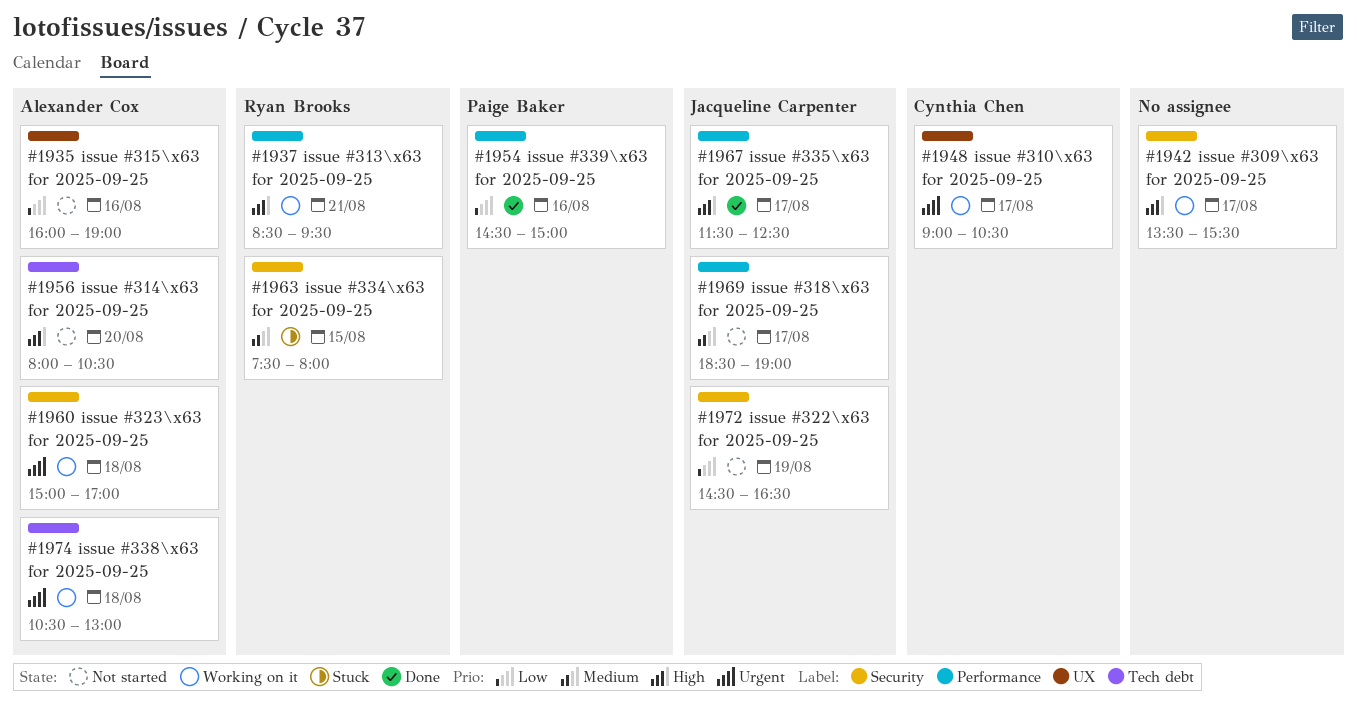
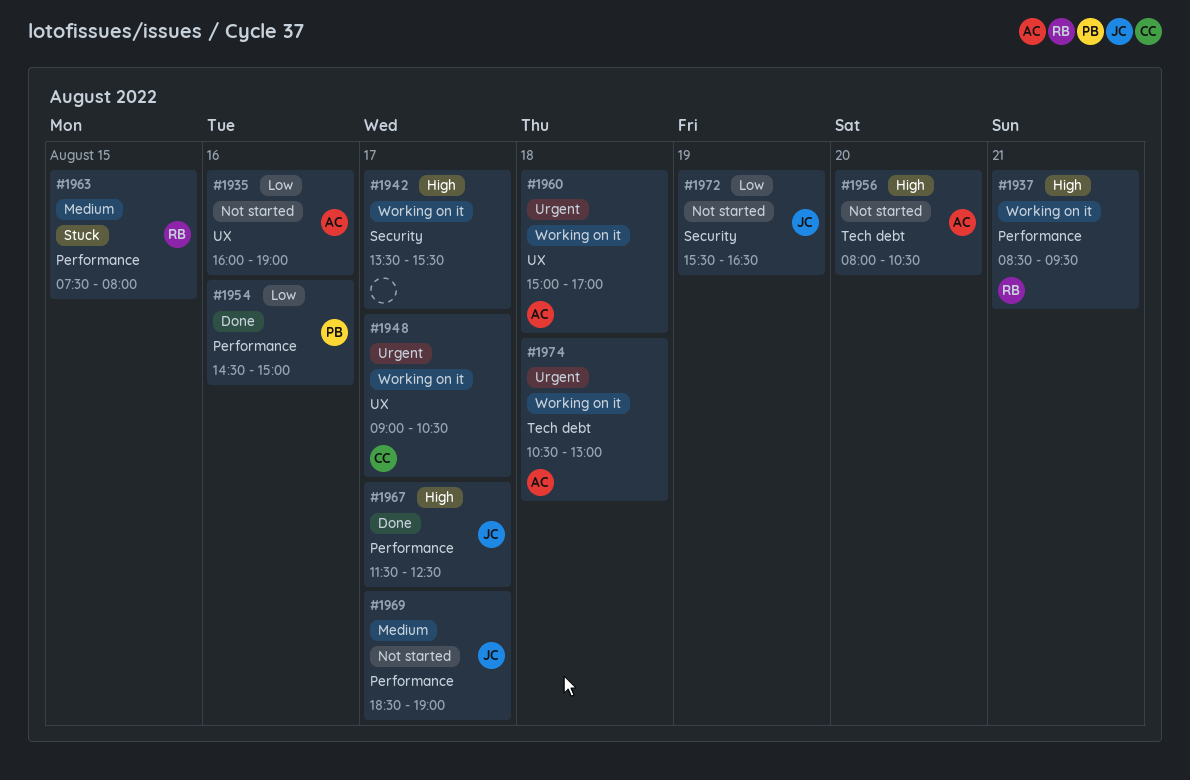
#1960, label: Security -> UX
#1963, label: Security -> Performance
#1972, begins: 14:30 -> 15:30

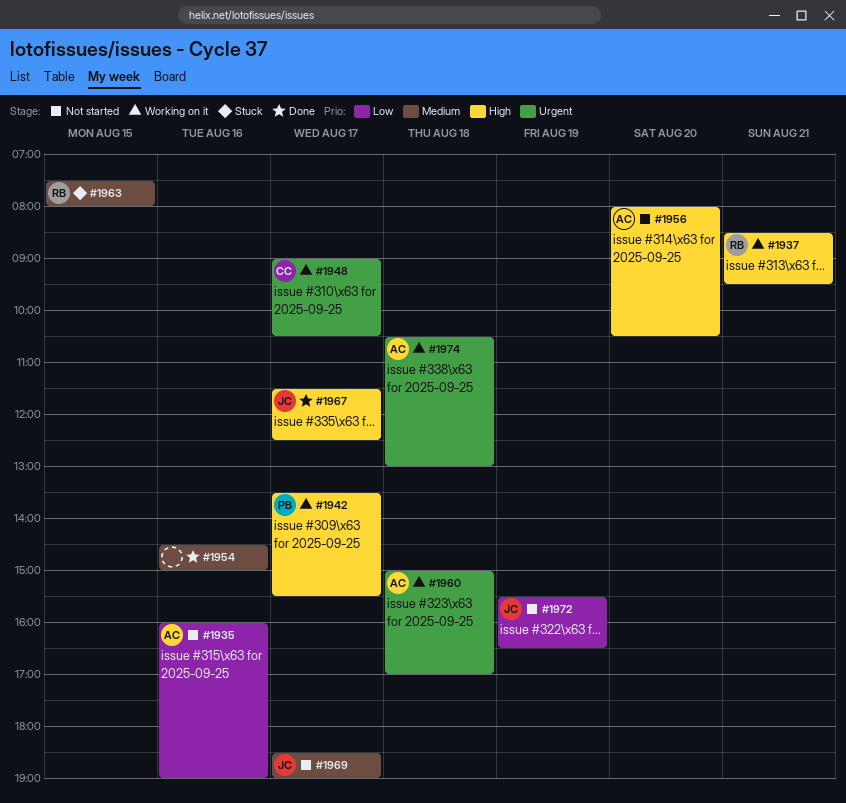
#1942, owner: none -> PB
#1954, owner: PB -> none
#1954, priority: Low -> Medium

